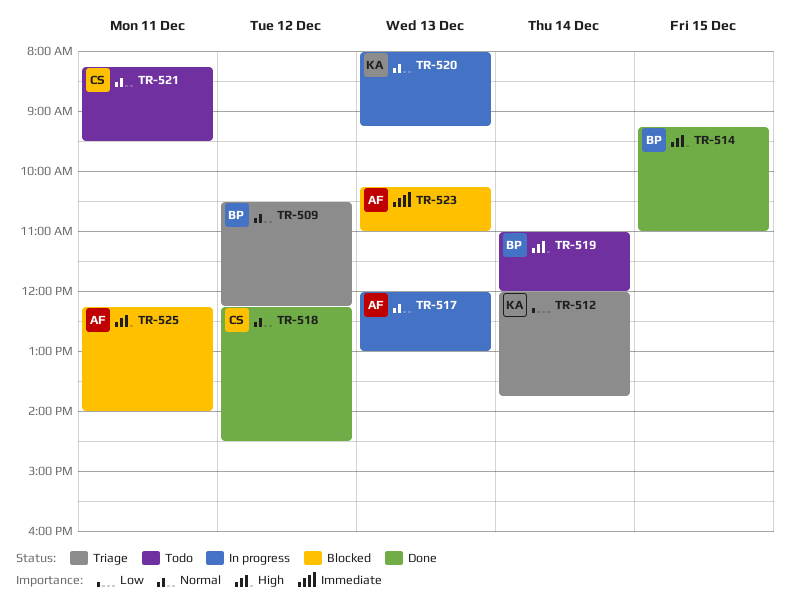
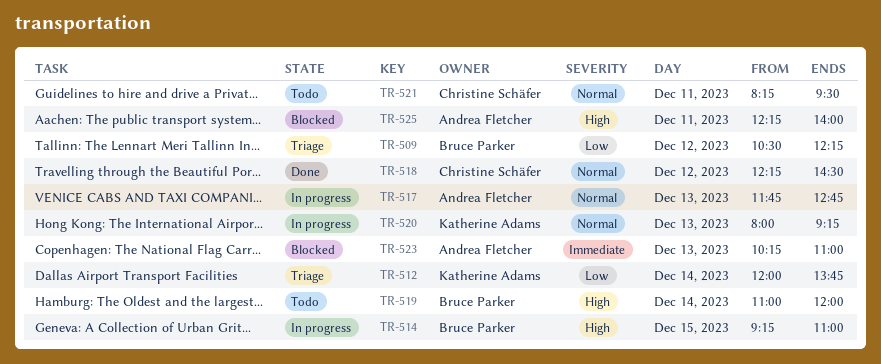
TR-509, priority: Normal -> Low
TR-514, status: Done -> In progress
TR-517, begins: 12:00 -> 11:45
TR-517, ends: 13:00 -> 12:45

